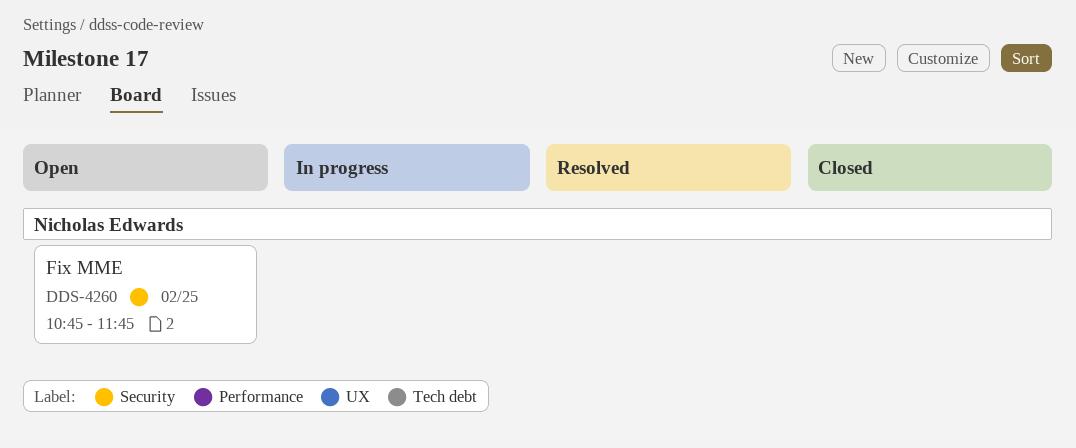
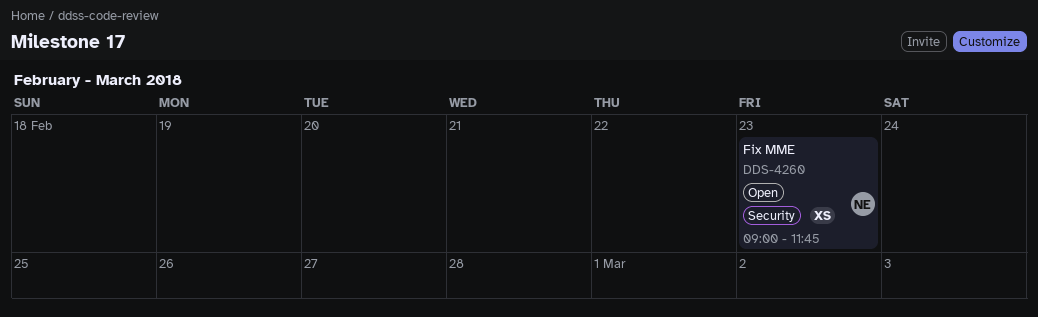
DDS-4260, day: Feb 25 -> Feb 23
DDS-4260, begins: 10:45 -> 09:00

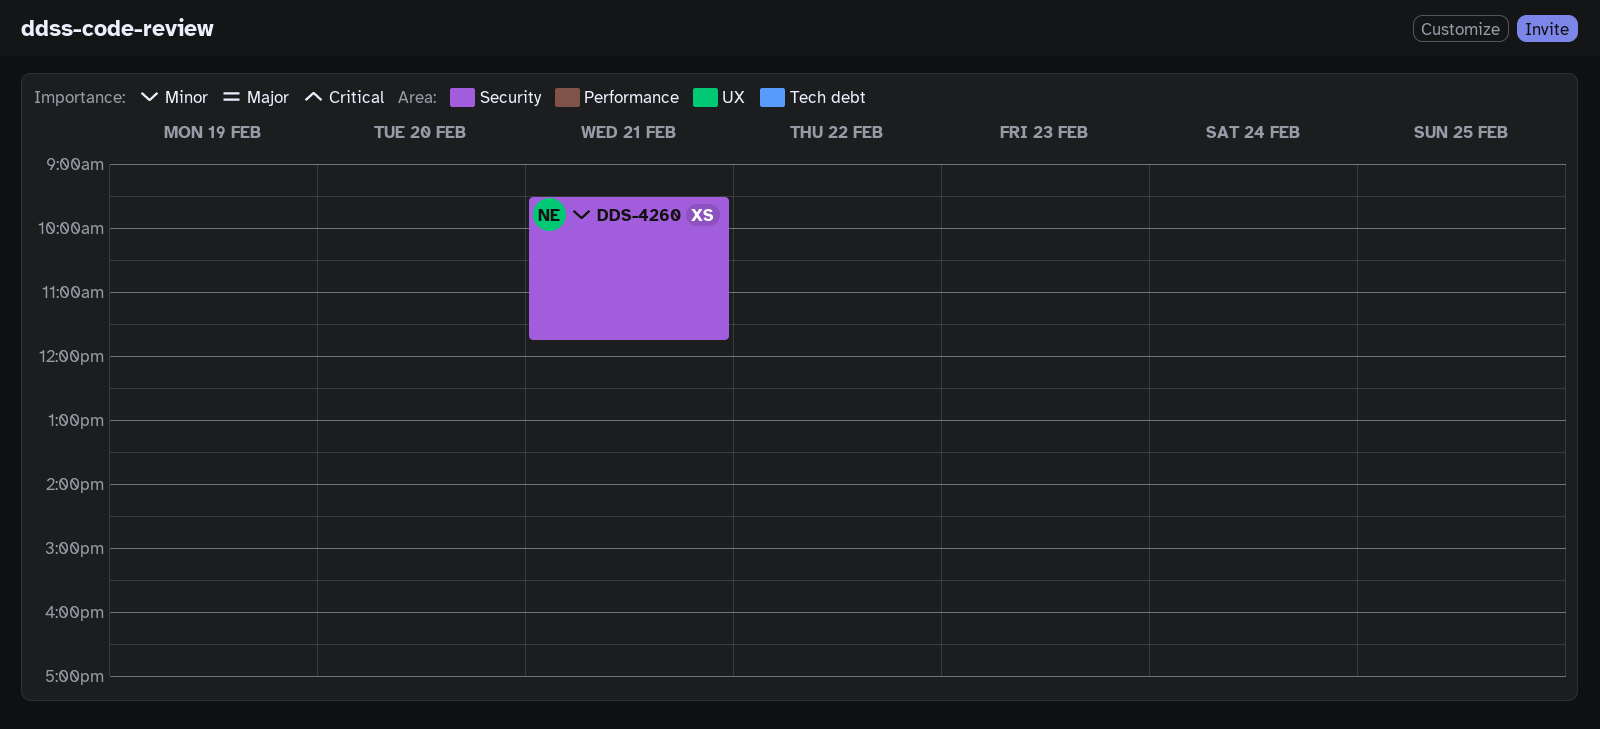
DDS-4260, day: Feb 23 -> Feb 21
DDS-4260, begins: 09:00 -> 09:30

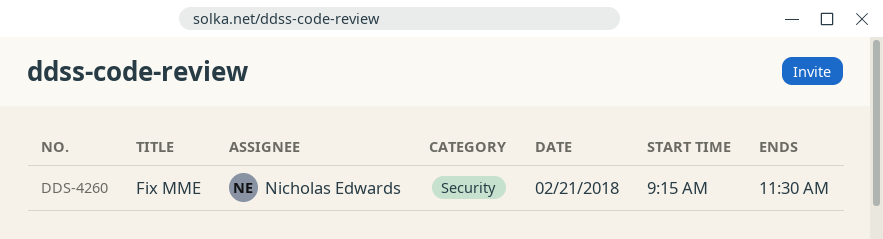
DDS-4260, begins: 09:30 -> 09:15
DDS-4260, ends: 11:45 -> 11:30

